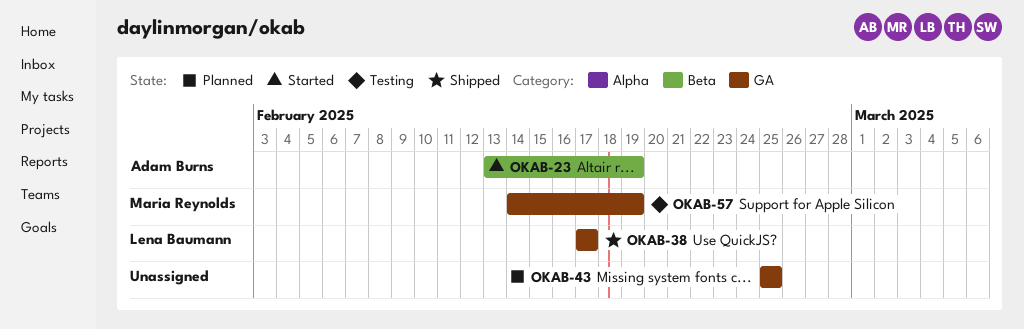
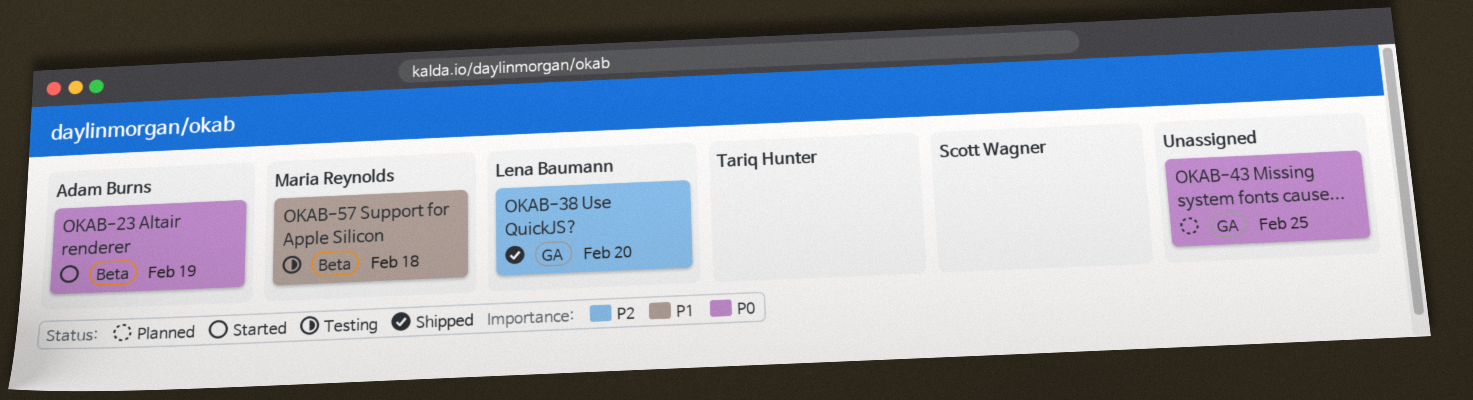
OKAB-38, due: Feb 17 -> Feb 20
OKAB-57, label: GA -> Beta
OKAB-57, due: Feb 19 -> Feb 18

